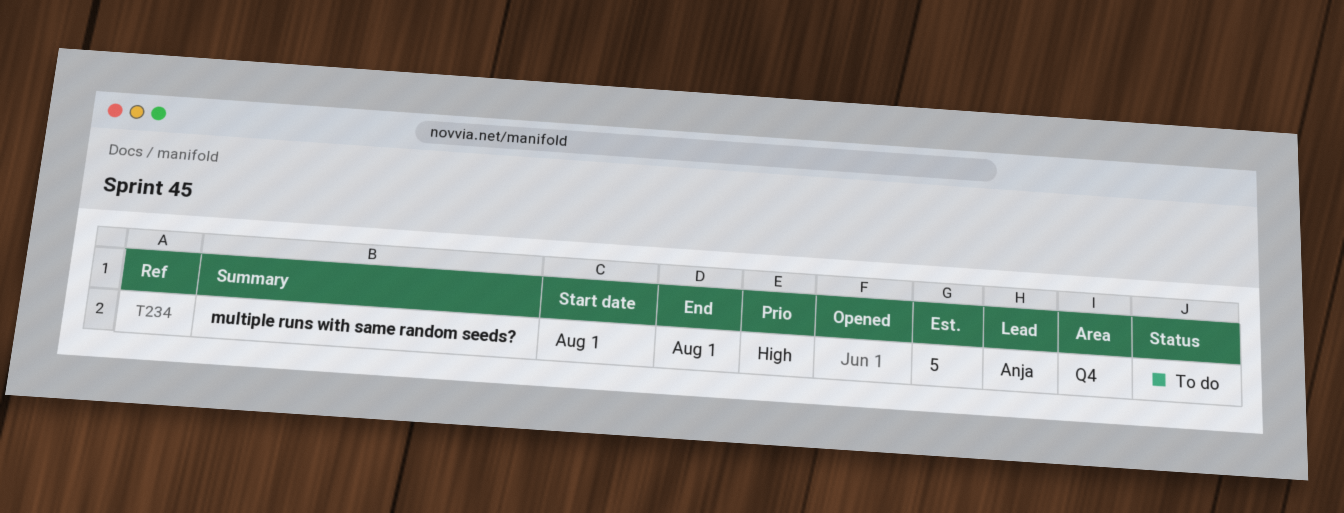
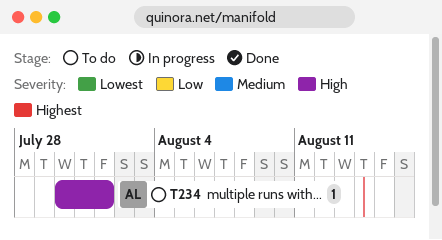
T234, estimate: 5 -> 1
T234, start: Aug 1 -> Jul 30

